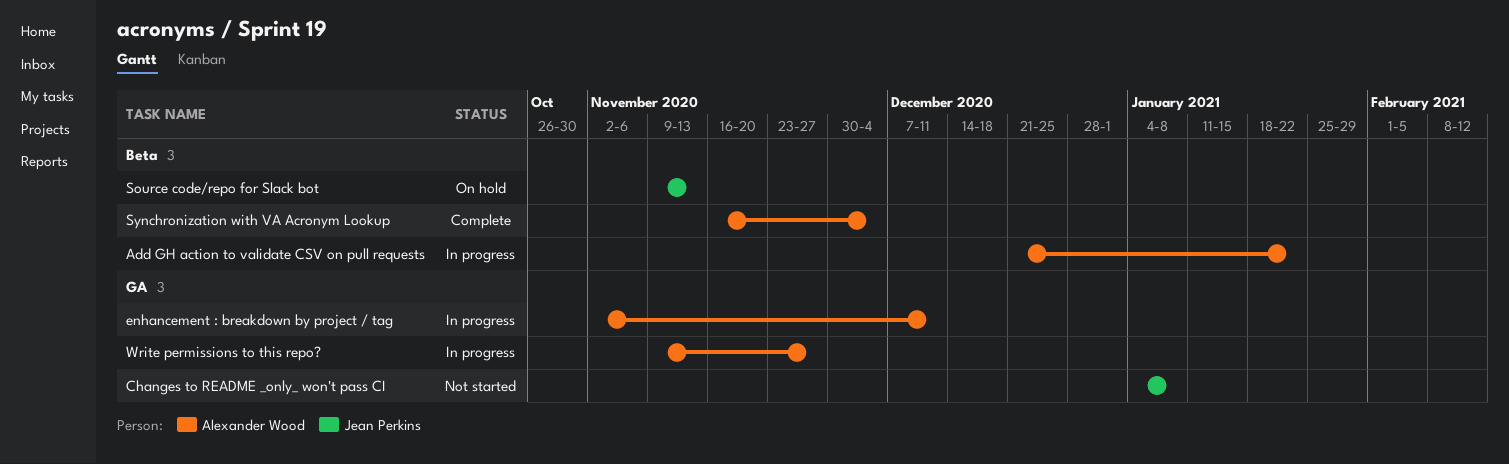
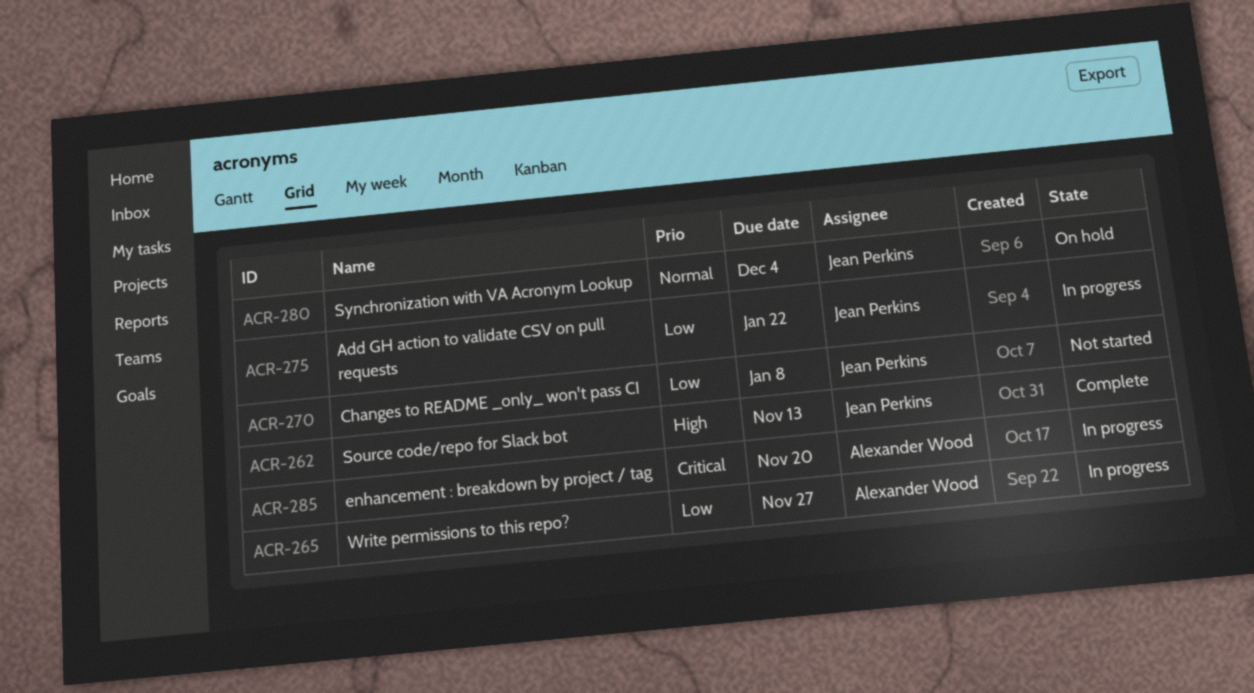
Add GH action to validate CSV on pull requests, owner: Alexander Wood -> Jean Perkins
enhancement : breakdown by project / tag, due: Dec 11 -> Nov 20
Source code/repo for Slack bot, status: On hold -> Complete
Synchronization with VA Acronym Lookup, status: Complete -> On hold
Synchronization with VA Acronym Lookup, owner: Alexander Wood -> Jean Perkins

